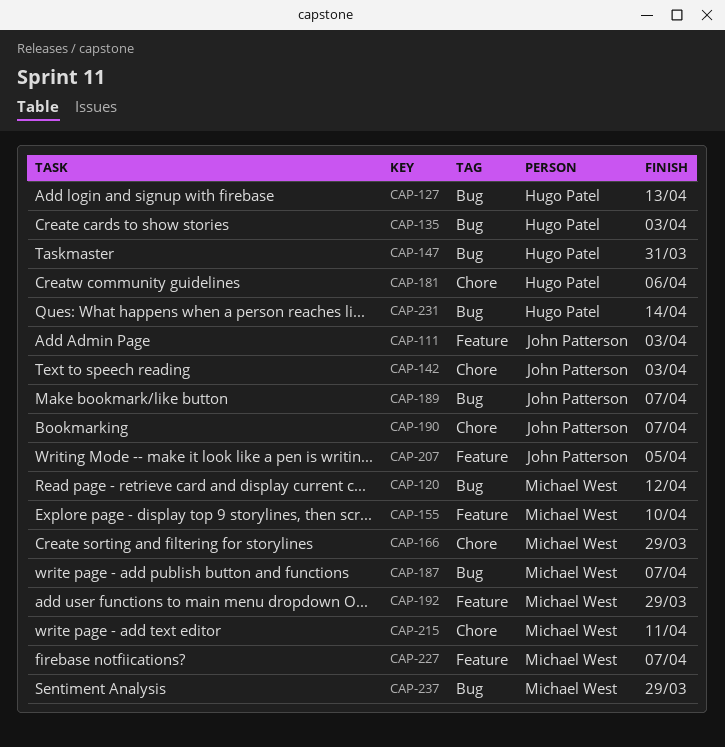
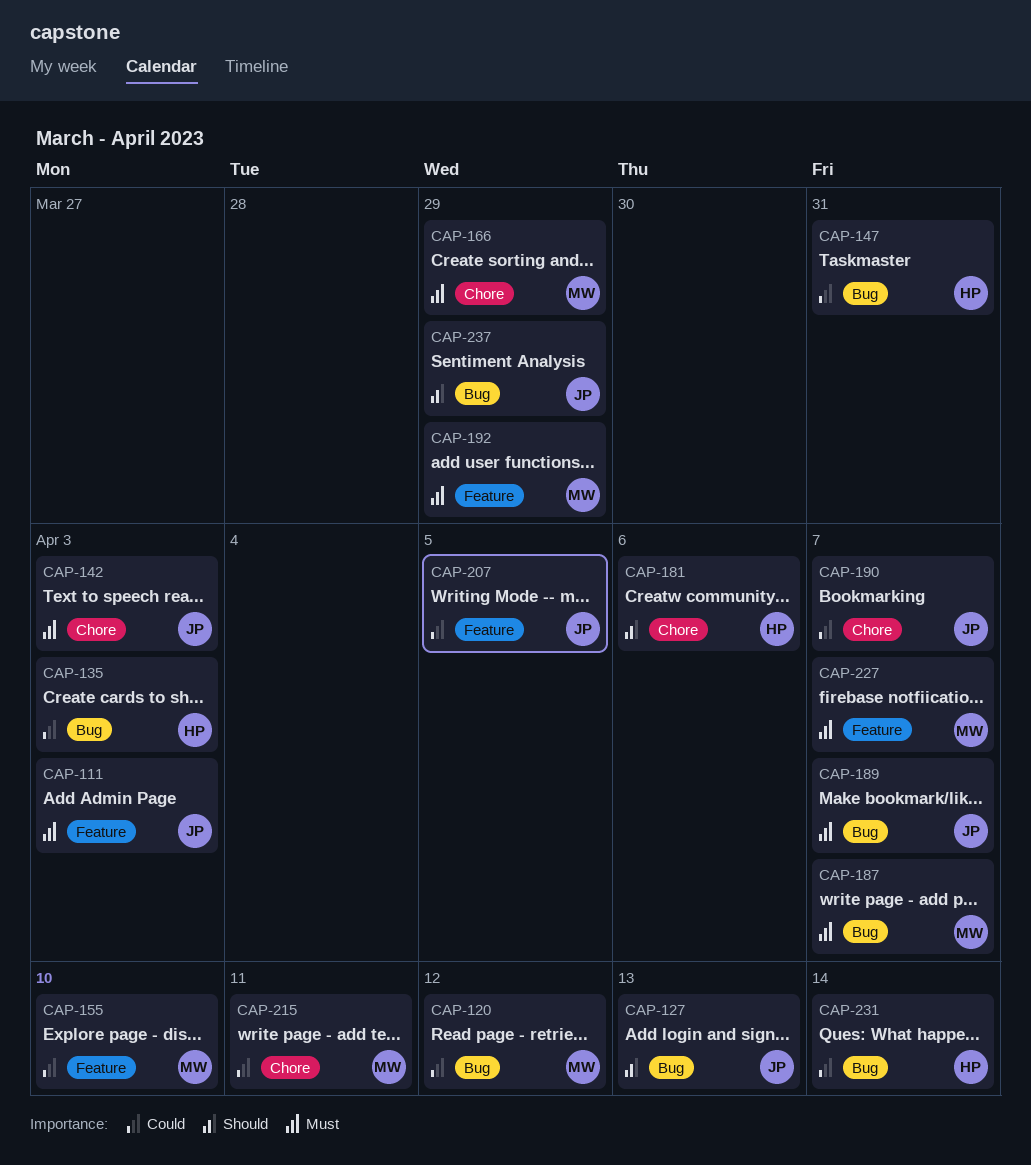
CAP-127, owner: Hugo Patel -> John Patterson
CAP-237, owner: Michael West -> John Patterson

